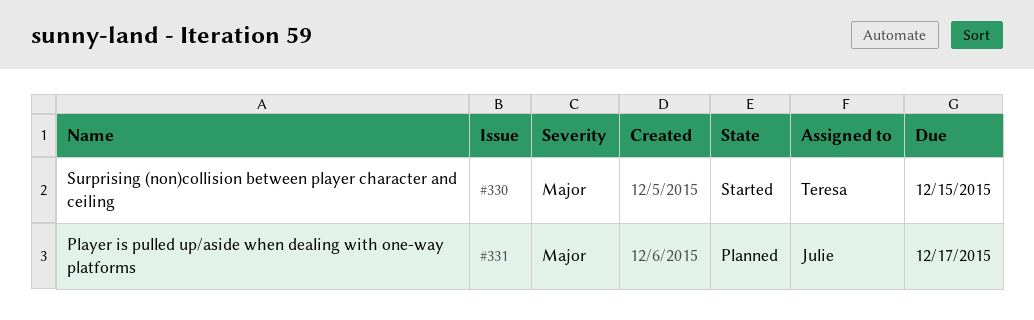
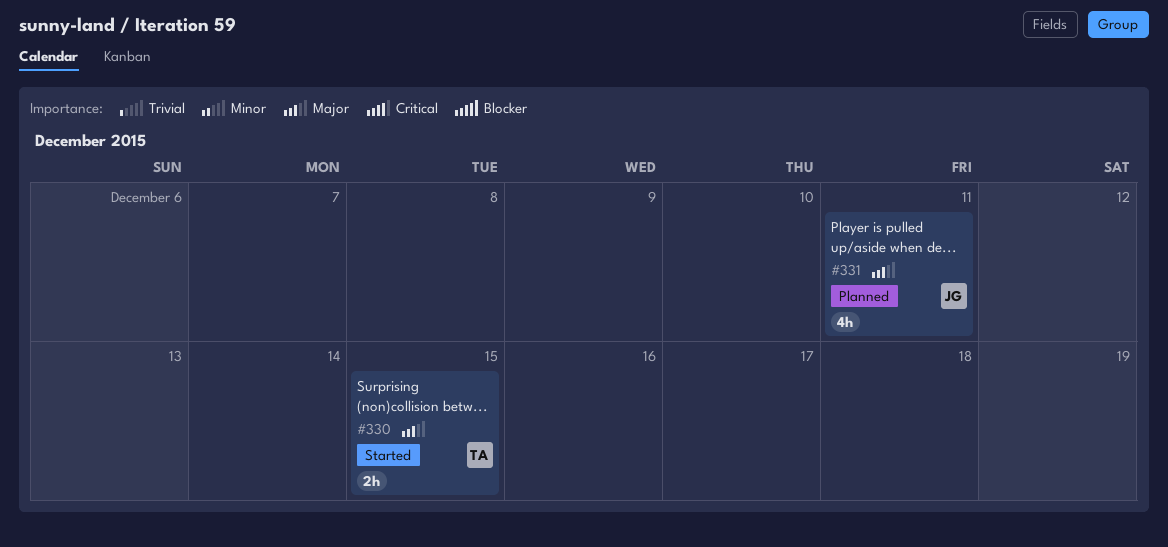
#331, due: Dec 17 -> Dec 11

